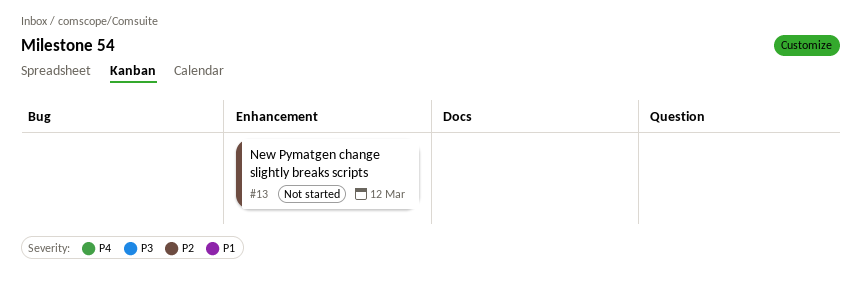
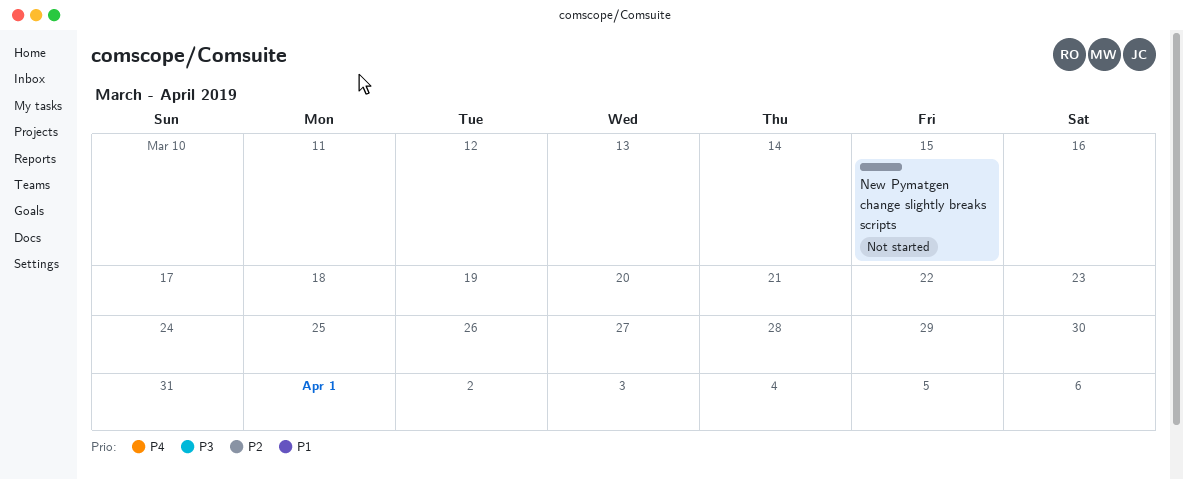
New Pymatgen change slightly breaks scripts, due: Mar 12 -> Mar 15

